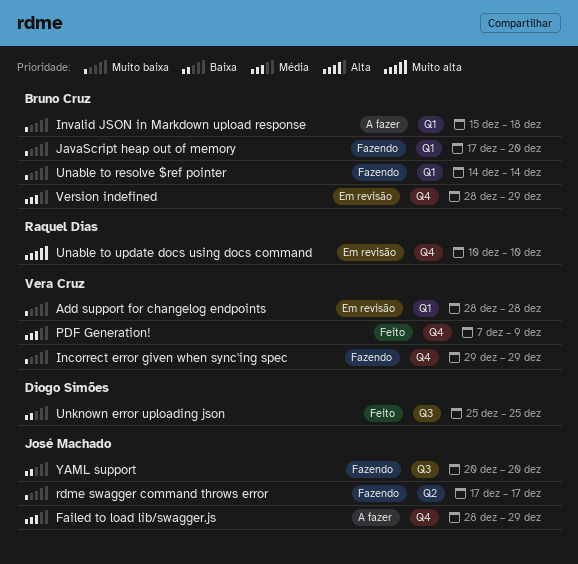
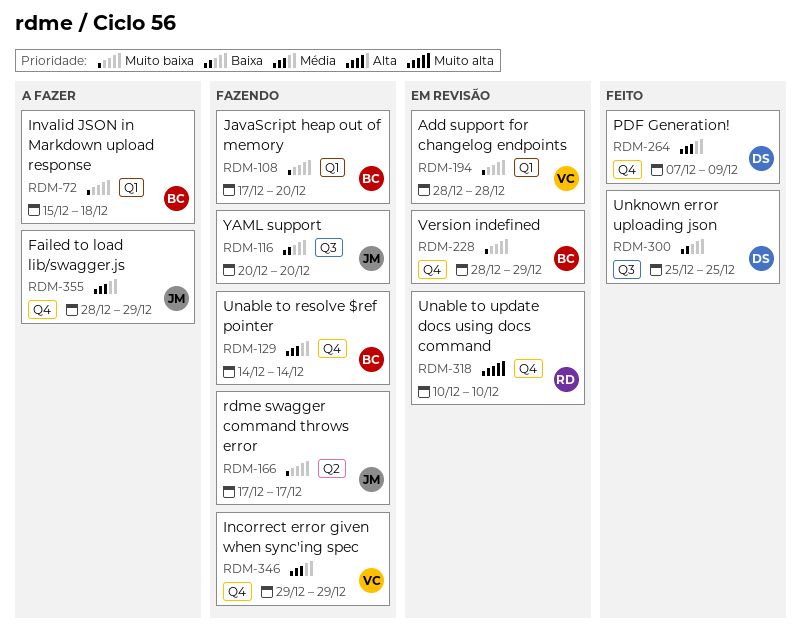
Incorrect error given when sync'ing spec, priority: Muito baixa -> Média
PDF Generation!, owner: Vera Cruz -> Diogo Simões
Unable to resolve $ref pointer, priority: Muito baixa -> Média
Unable to resolve $ref pointer, label: Q1 -> Q4
Version indefined, priority: Média -> Muito baixa

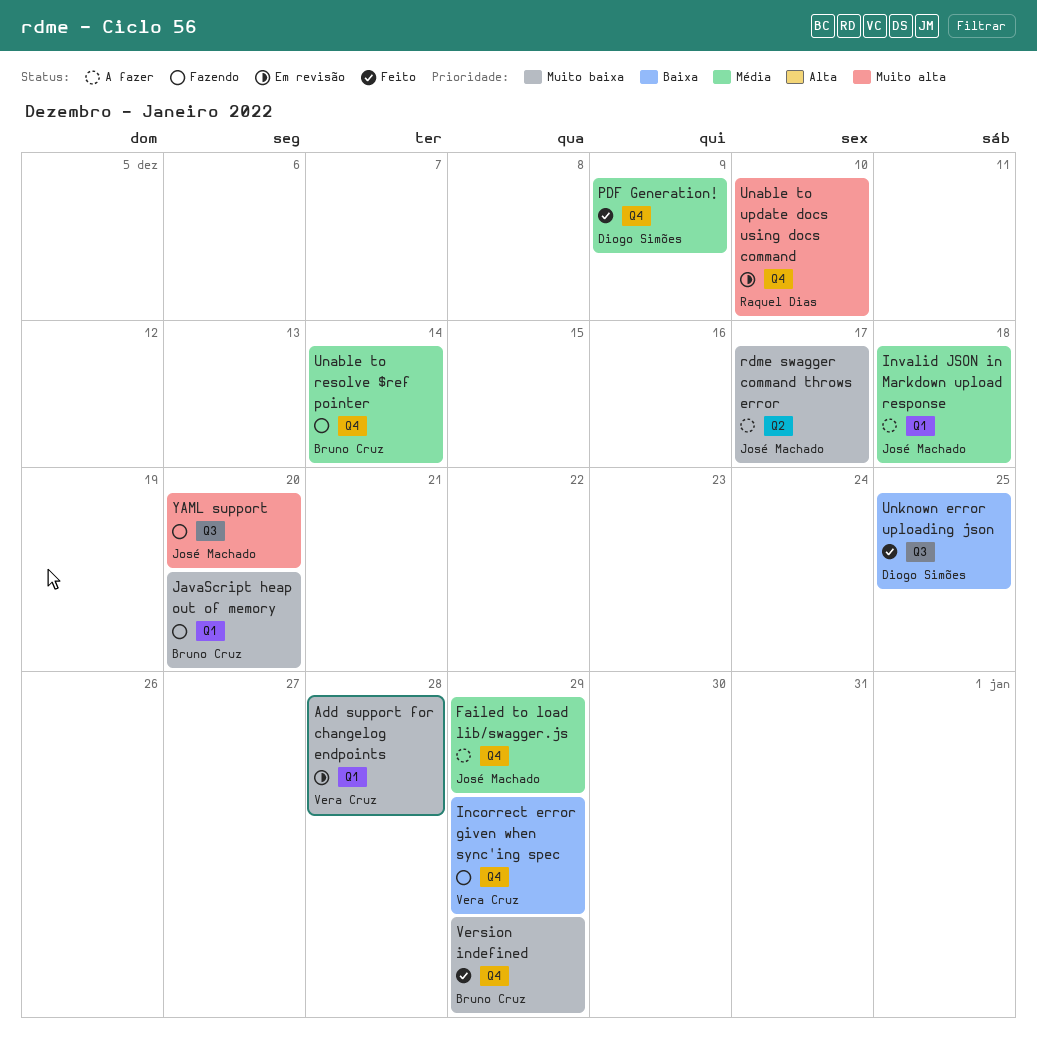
Incorrect error given when sync'ing spec, priority: Média -> Baixa
Invalid JSON in Markdown upload response, owner: Bruno Cruz -> José Machado
Invalid JSON in Markdown upload response, priority: Muito baixa -> Média
rdme swagger command throws error, status: Fazendo -> A fazer
Version indefined, status: Em revisão -> Feito
YAML support, priority: Baixa -> Muito alta

